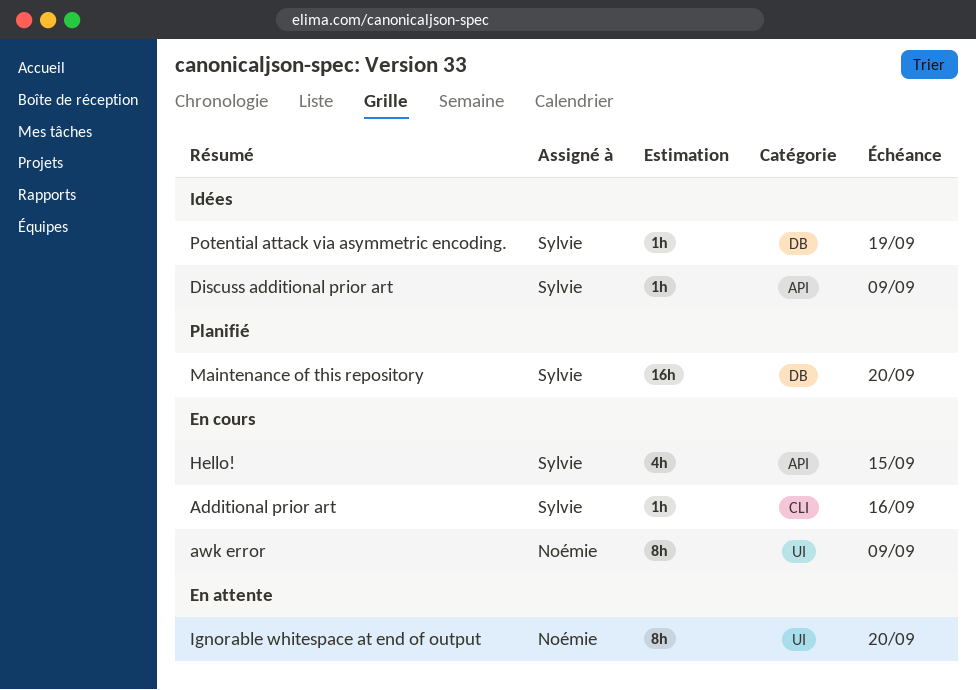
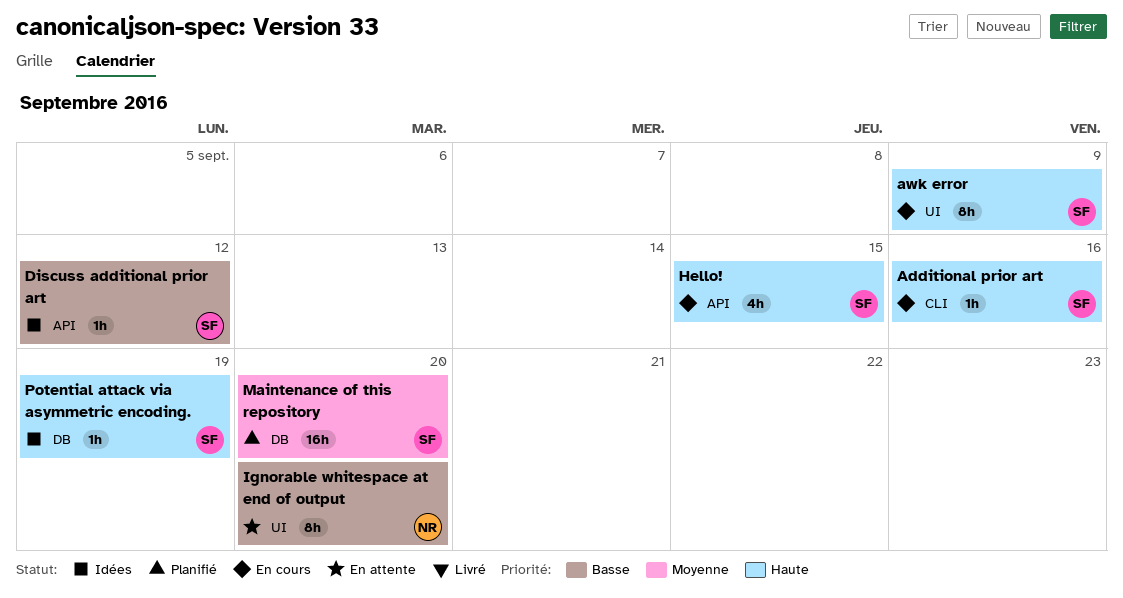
awk error, owner: Noémie -> Sylvie
Discuss additional prior art, due: Sep 9 -> Sep 12

